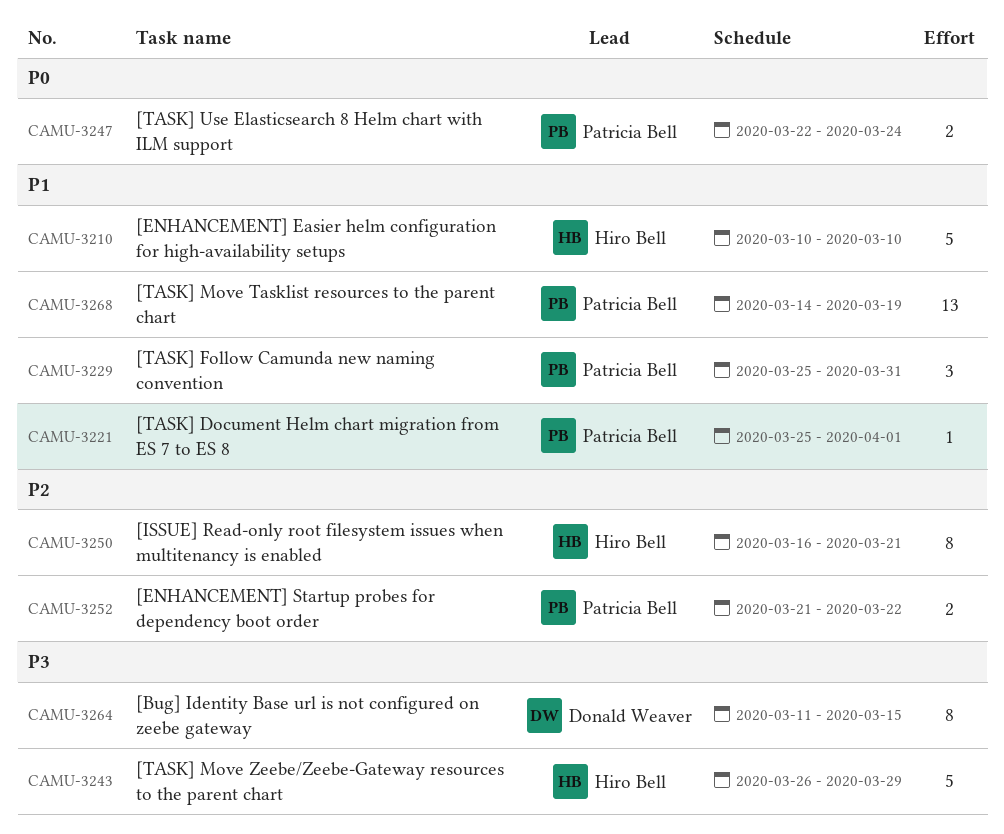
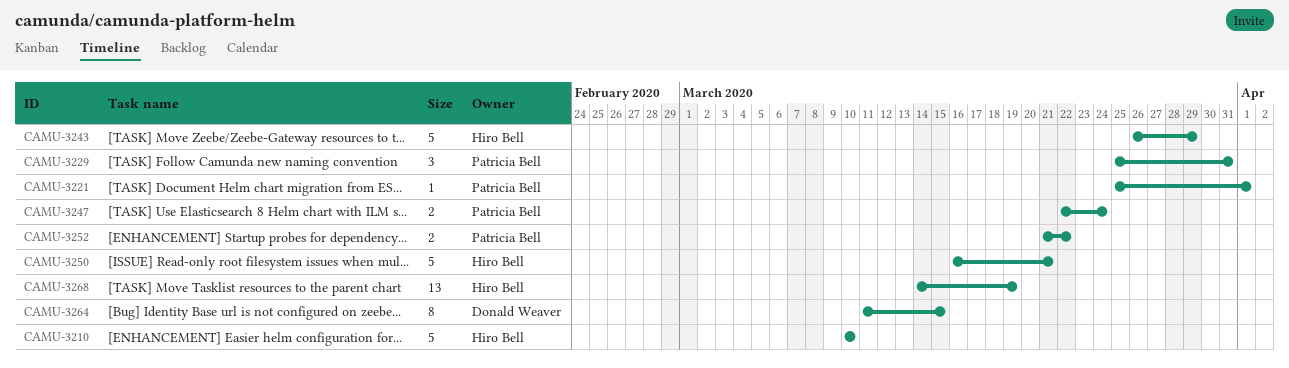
CAMU-3250, estimate: 8 -> 5
CAMU-3268, owner: Patricia Bell -> Hiro Bell

